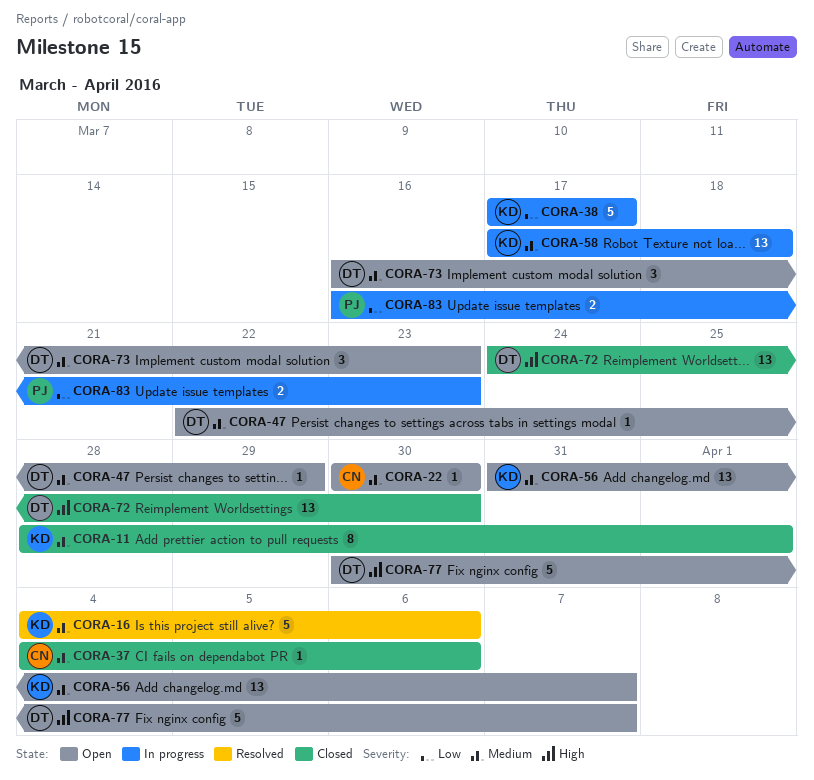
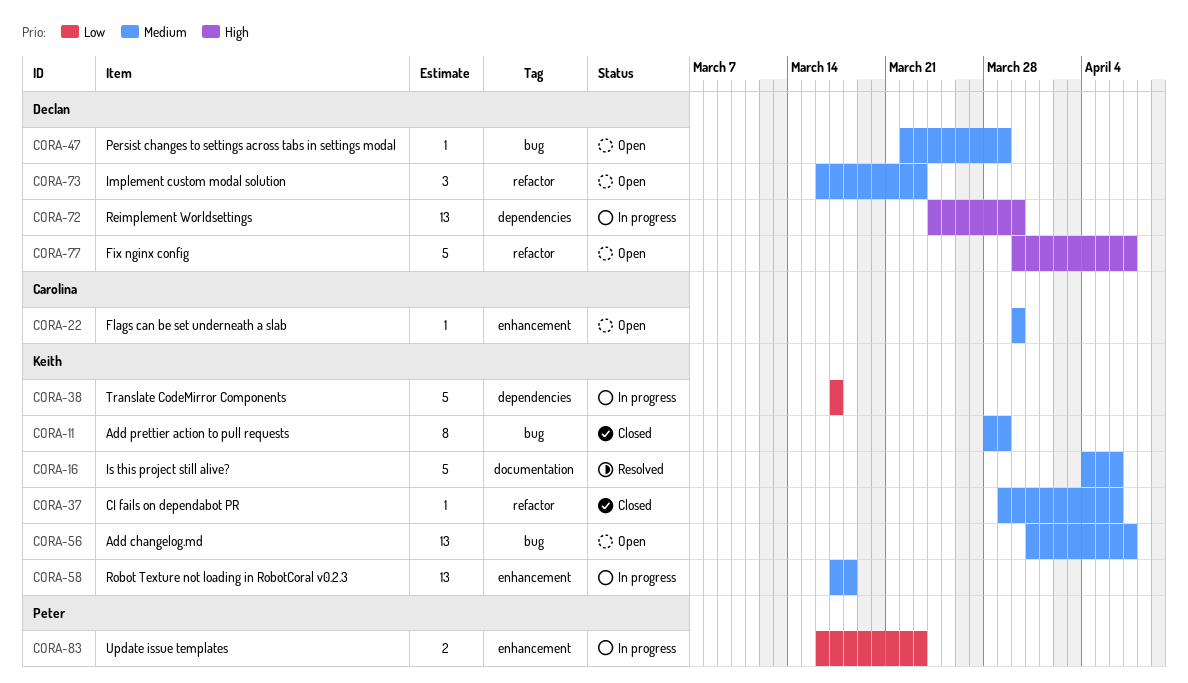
CORA-11, due: Apr 1 -> Mar 29
CORA-37, owner: Carolina -> Keith
CORA-37, start: Apr 4 -> Mar 29
CORA-72, status: Closed -> In progress

